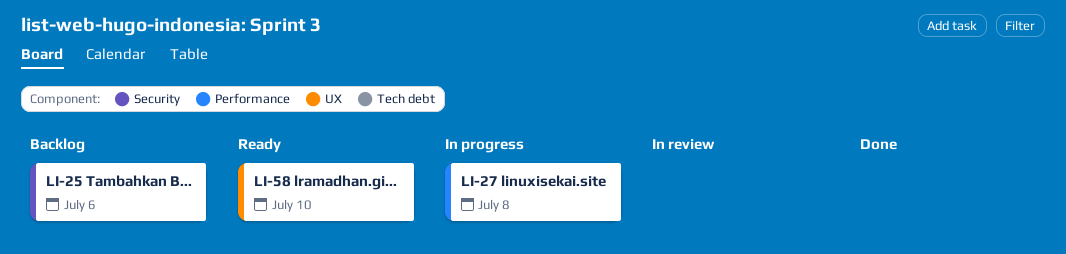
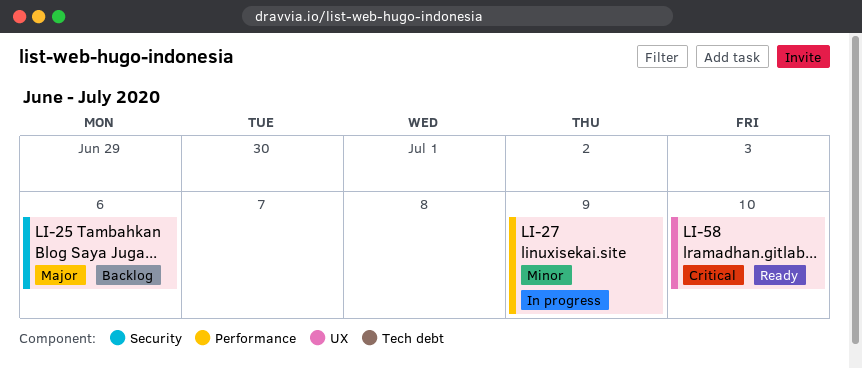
LI-27, due: Jul 8 -> Jul 9

